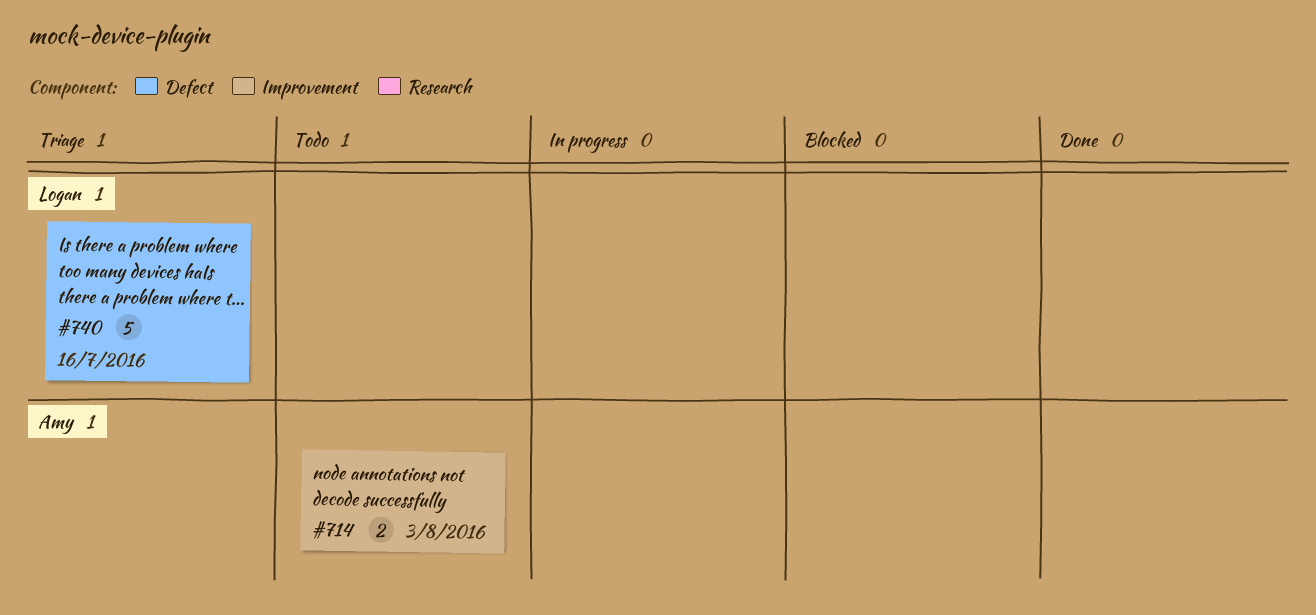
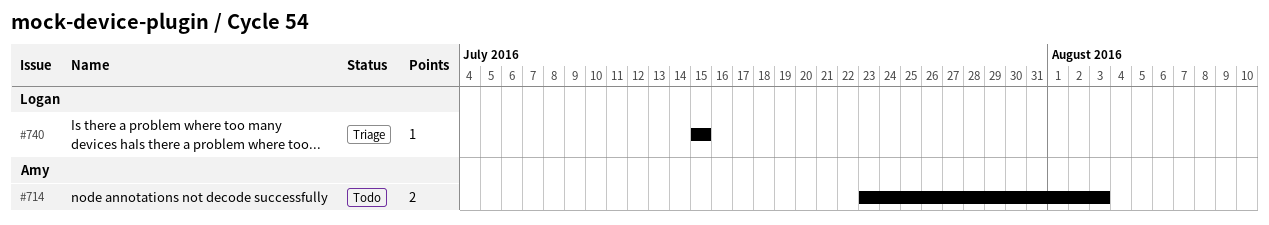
#740, estimate: 5 -> 1
#740, due: Jul 16 -> Jul 15

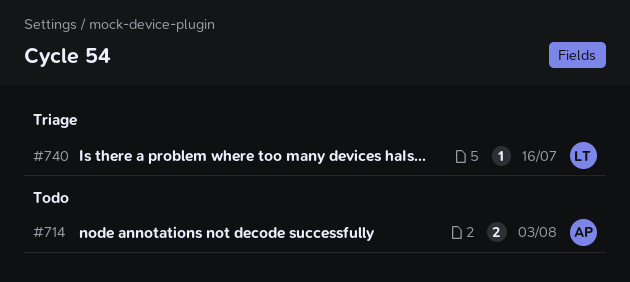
#740, due: Jul 15 -> Jul 16

